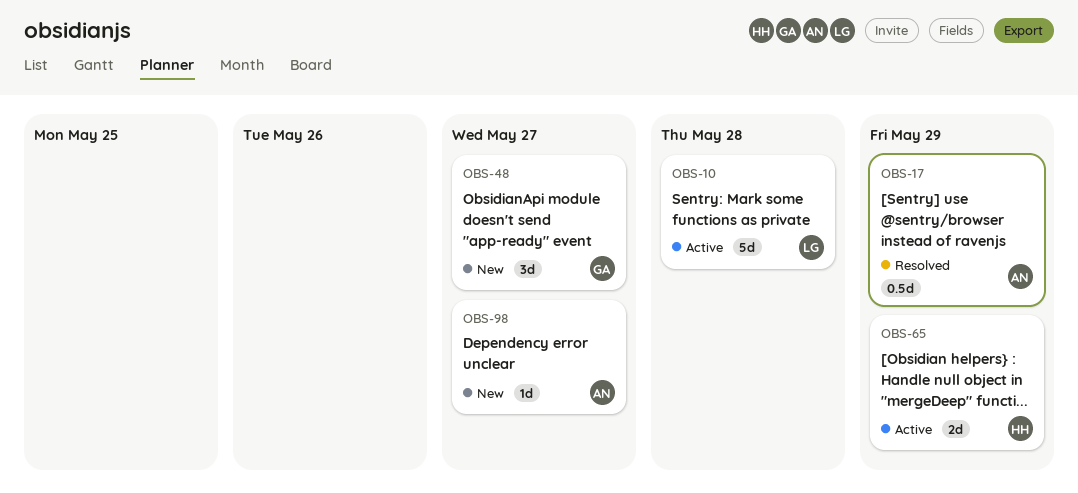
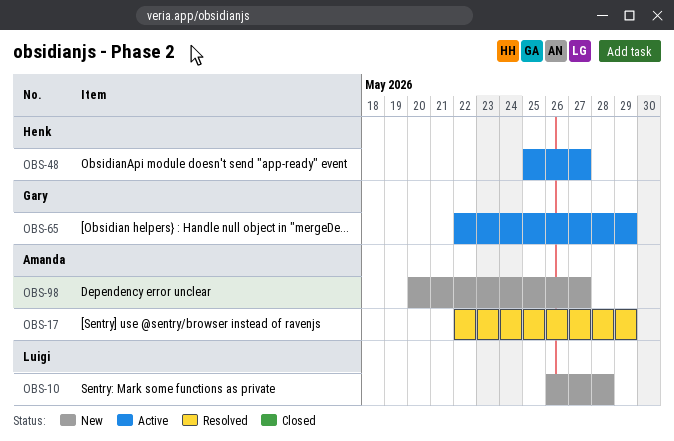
OBS-10, status: Active -> New
OBS-48, status: New -> Active
OBS-48, owner: Gary -> Henk
OBS-65, owner: Henk -> Gary

